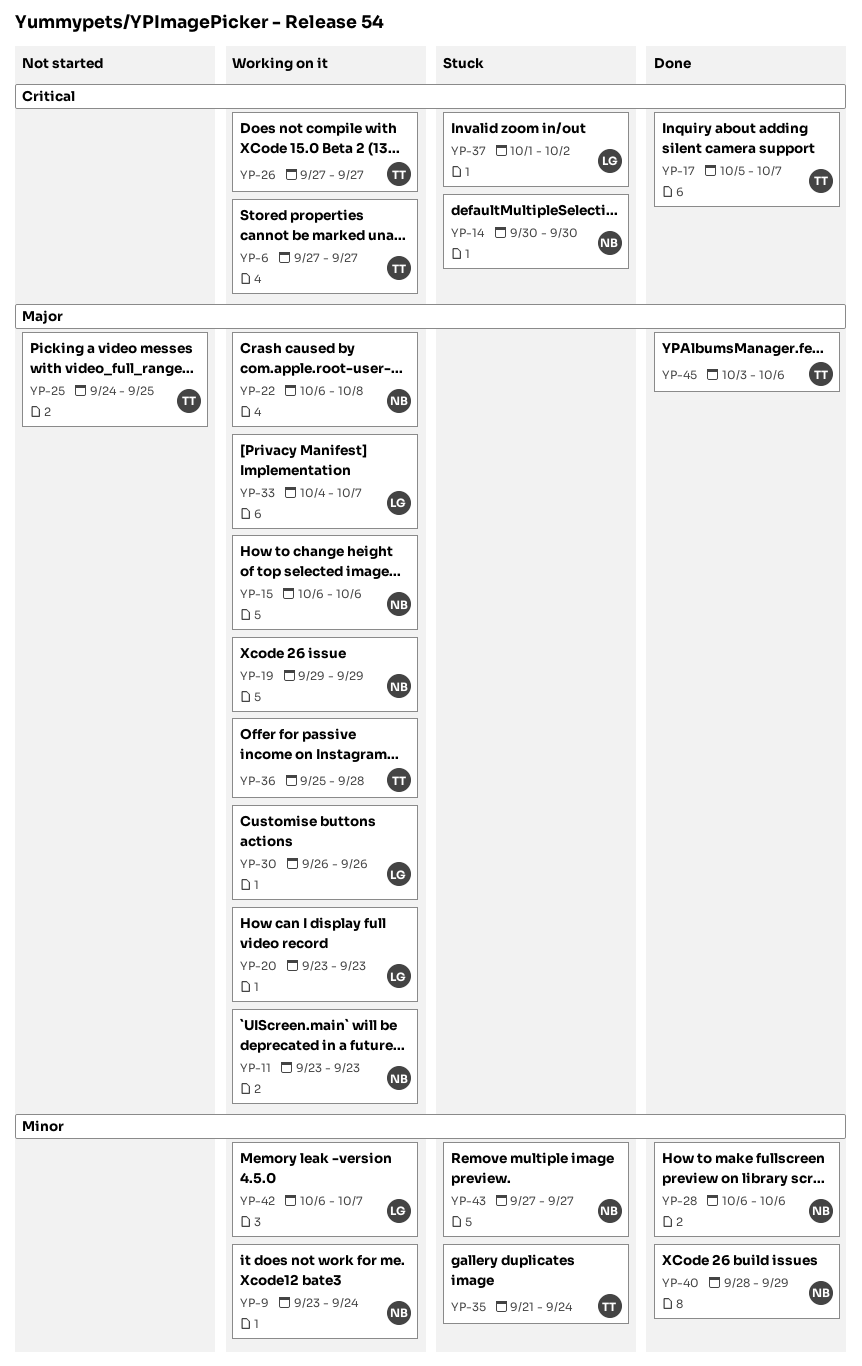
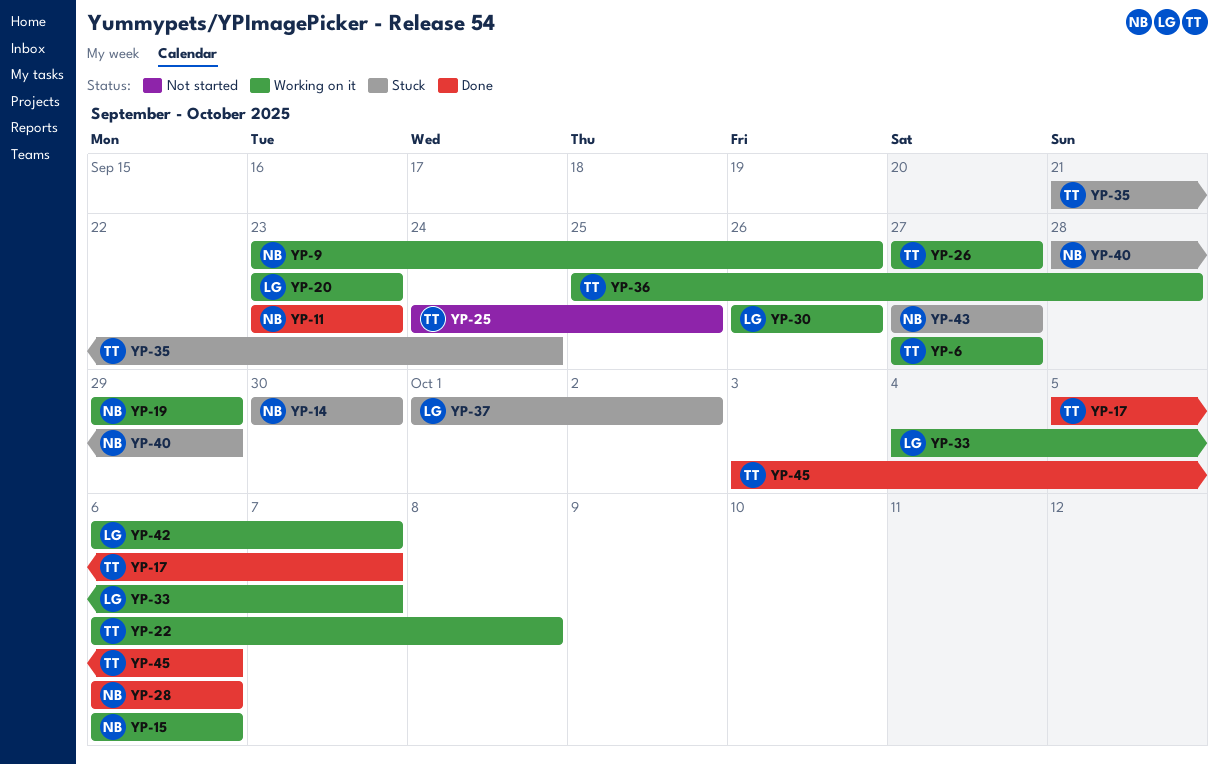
YP-9, due: Sep 24 -> Sep 26
YP-11, status: Working on it -> Done
YP-22, owner: NB -> TT
YP-40, status: Done -> Stuck

